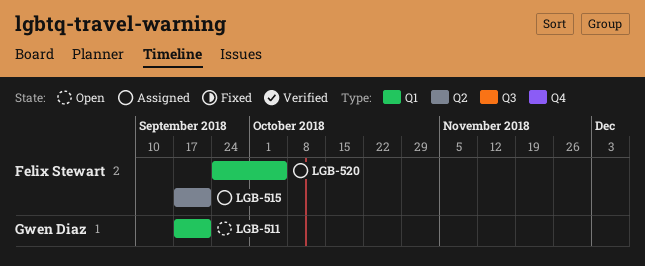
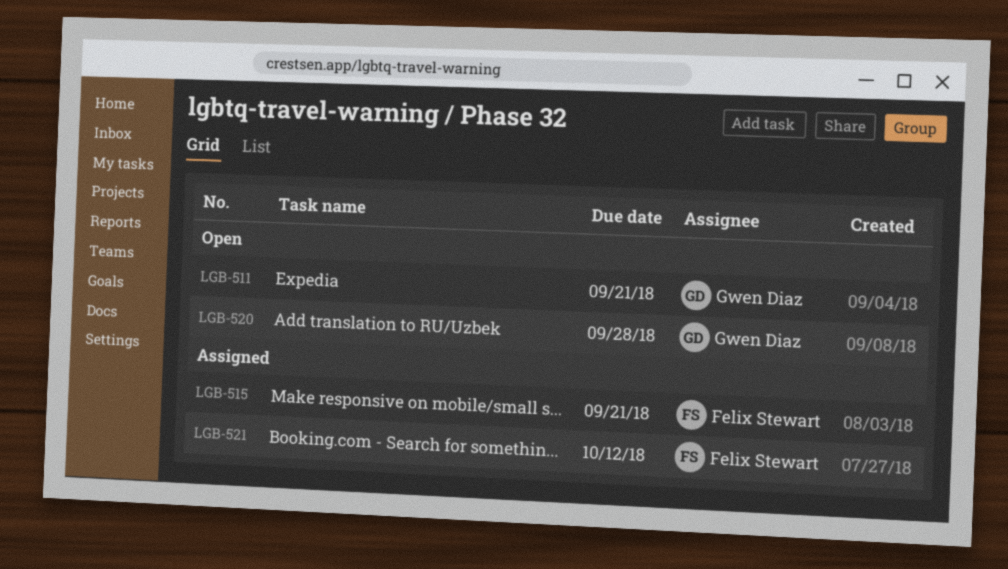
LGB-520, status: Assigned -> Open
LGB-520, owner: Felix Stewart -> Gwen Diaz
LGB-520, due: Oct 5 -> Sep 28
LGB-521: none -> present

